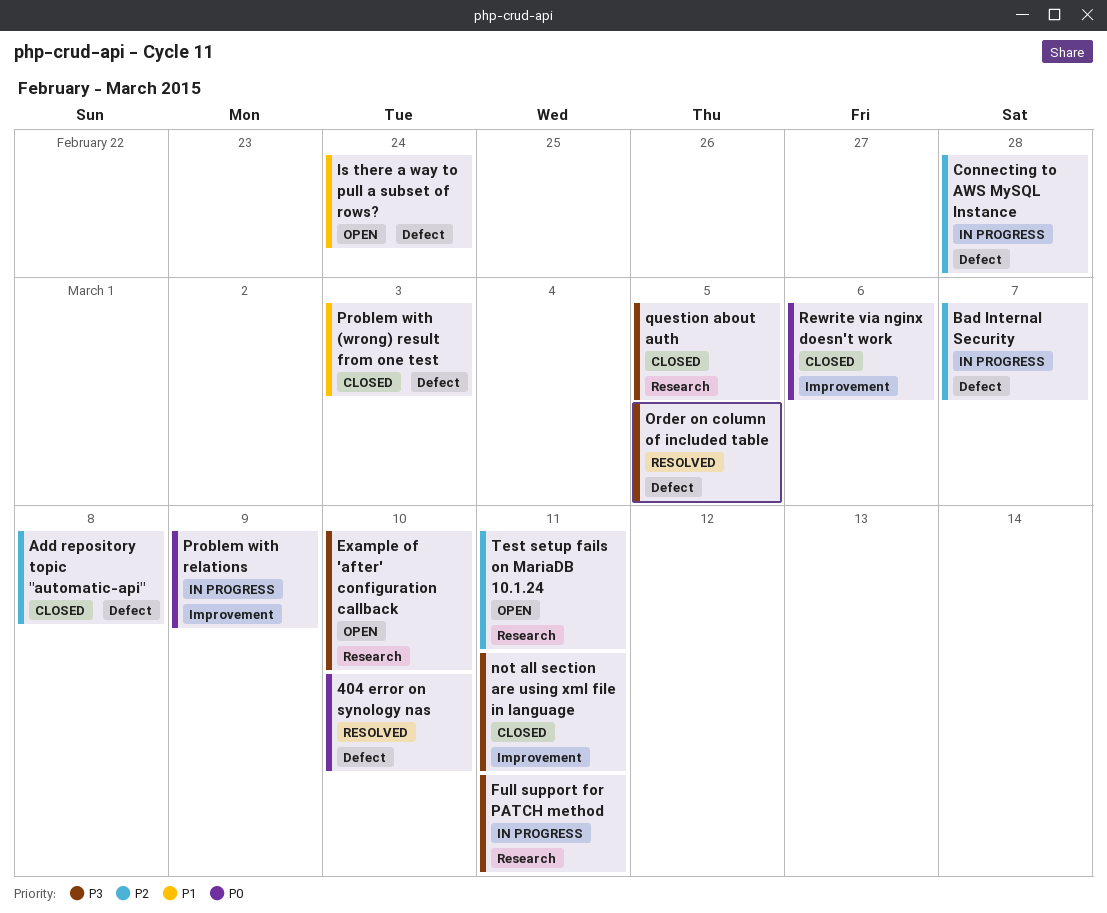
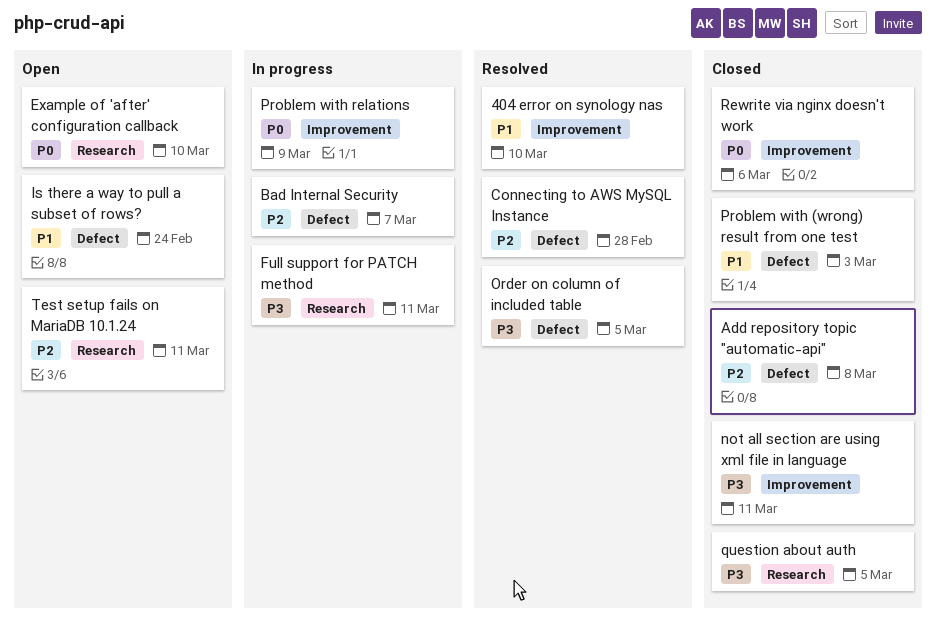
404 error on synology nas, priority: P0 -> P1
404 error on synology nas, label: Defect -> Improvement
Connecting to AWS MySQL Instance, status: In progress -> Resolved
Example of 'after' configuration callback, priority: P3 -> P0

